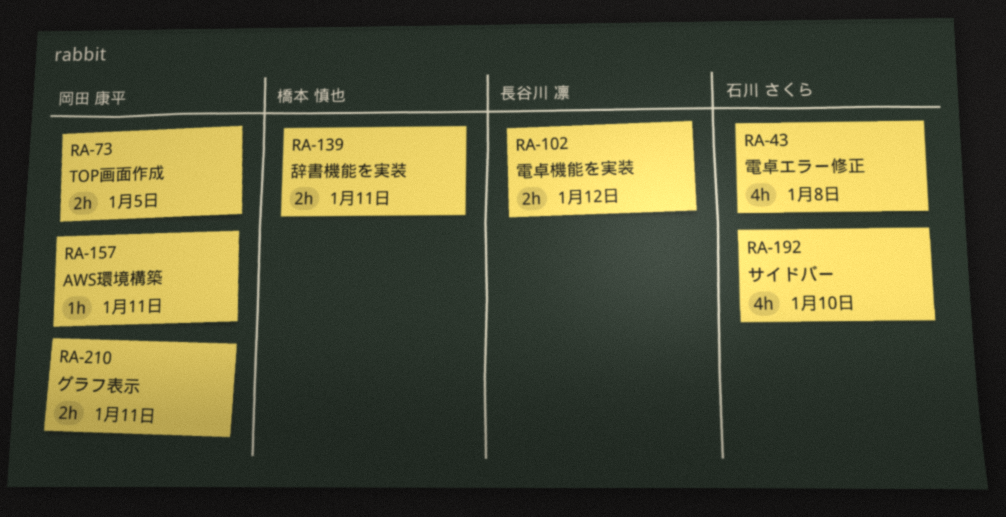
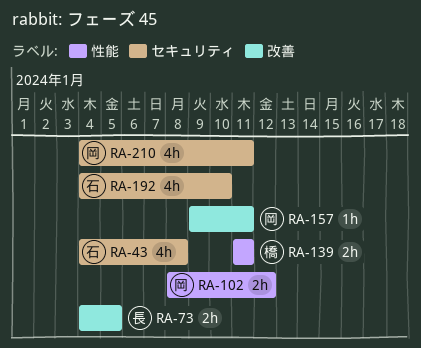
RA-73, owner: 岡田 康平 -> 長谷川 凛
RA-102, owner: 長谷川 凛 -> 岡田 康平
RA-210, estimate: 2h -> 4h

